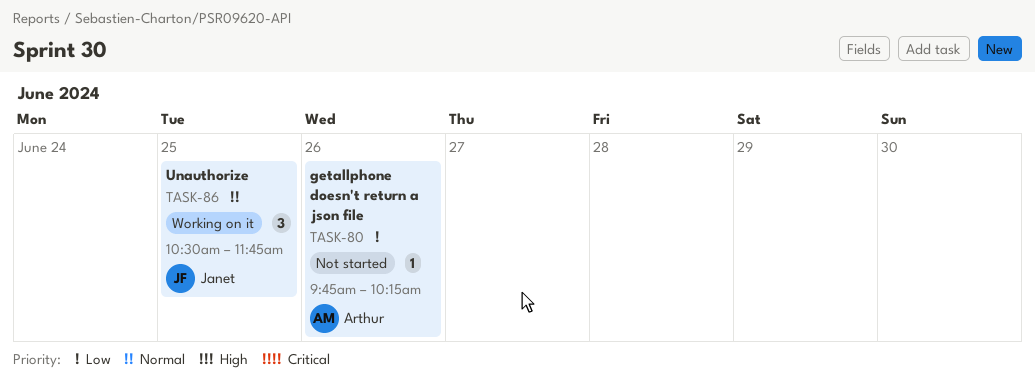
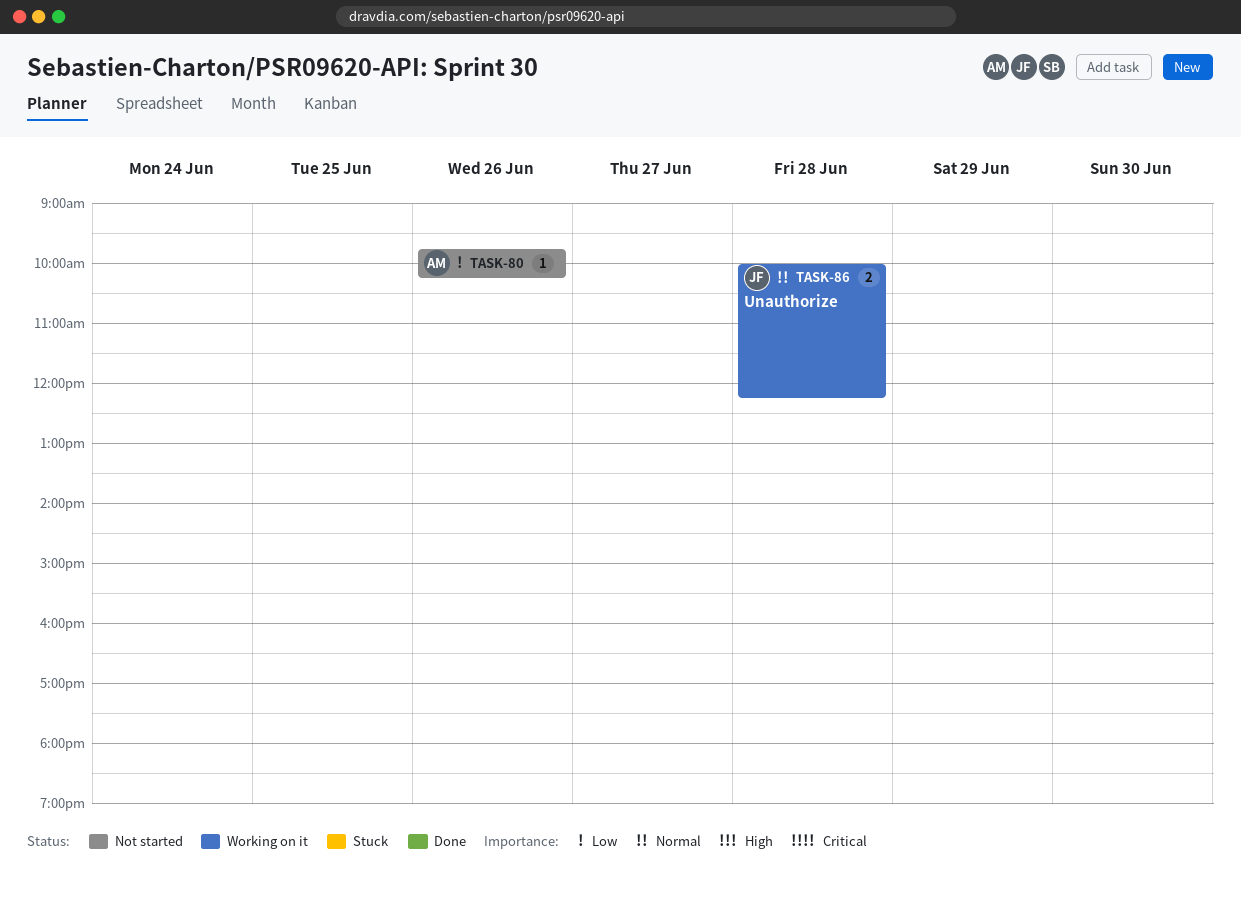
TASK-86, estimate: 3 -> 2
TASK-86, day: Jun 25 -> Jun 28
TASK-86, begins: 10:30 -> 10:00
TASK-86, ends: 11:45 -> 12:15

